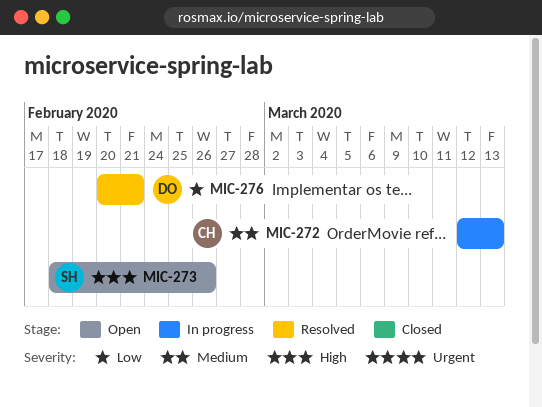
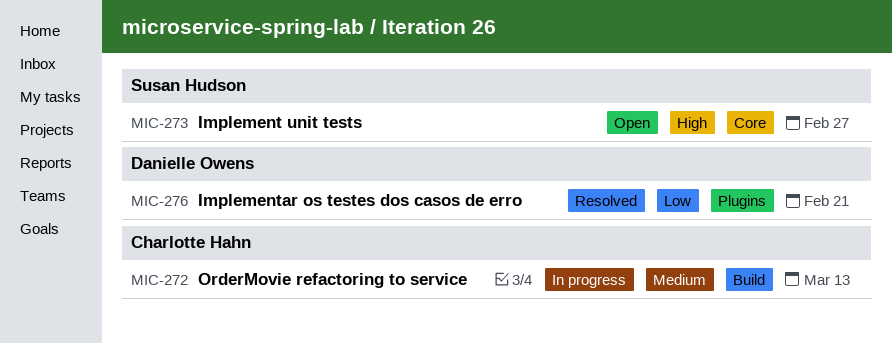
MIC-273, due: Feb 26 -> Feb 27

